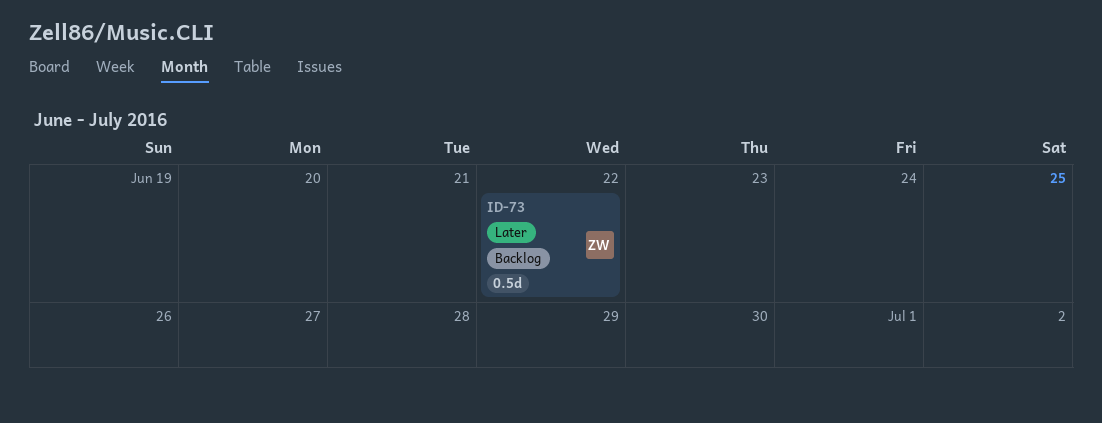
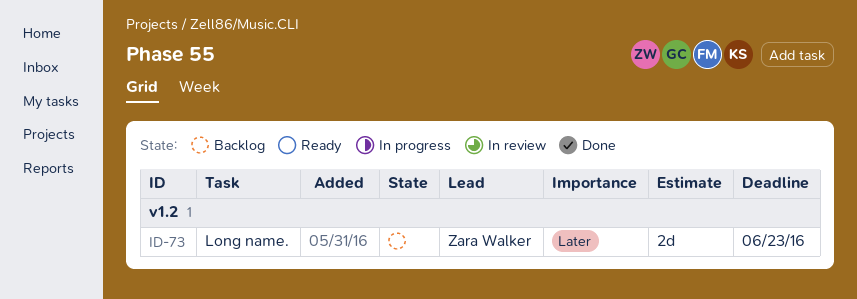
ID-73, estimate: 0.5d -> 2d
ID-73, due: Jun 22 -> Jun 23

